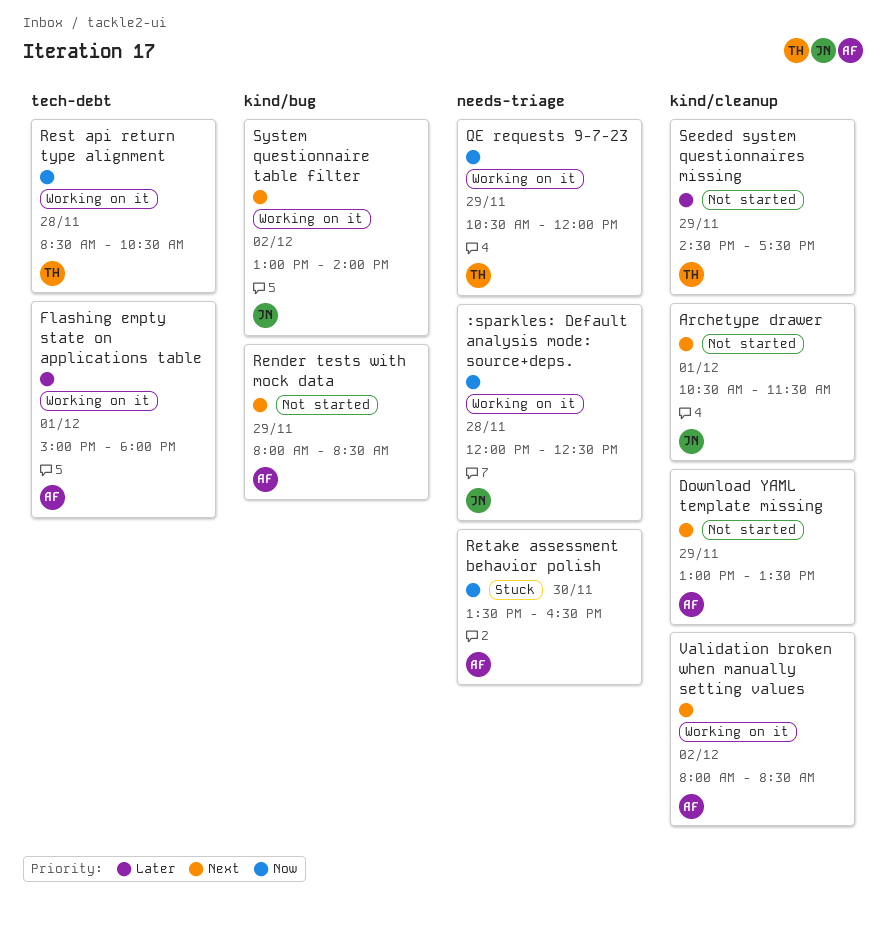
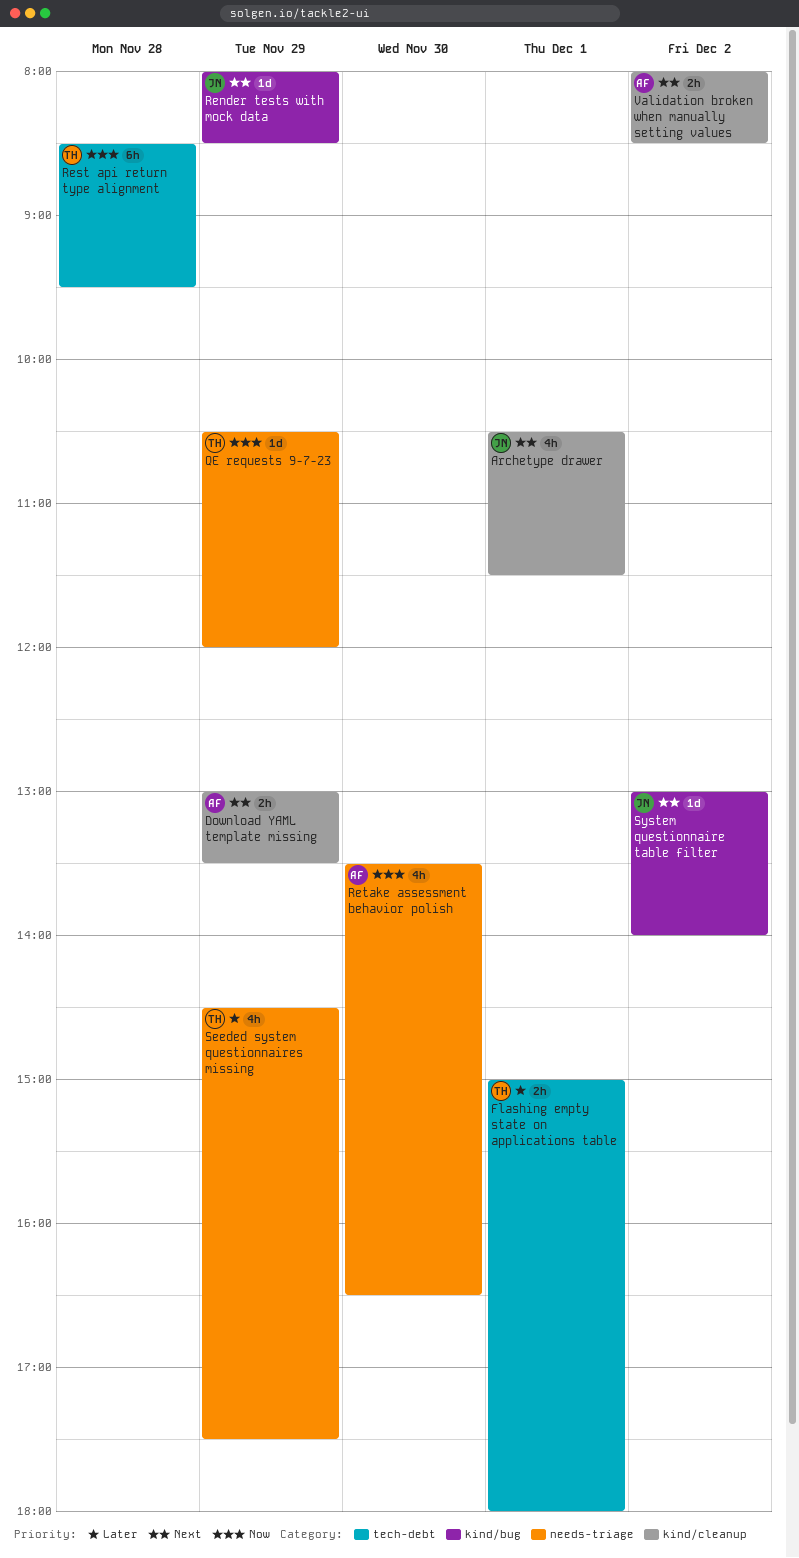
:sparkles: Default analysis mode: source+deps.: present -> none
Flashing empty state on applications table, owner: AF -> TH
Render tests with mock data, owner: AF -> JN
Rest api return type alignment, ends: 10:30 -> 09:30
Seeded system questionnaires missing, label: kind/cleanup -> needs-triage

